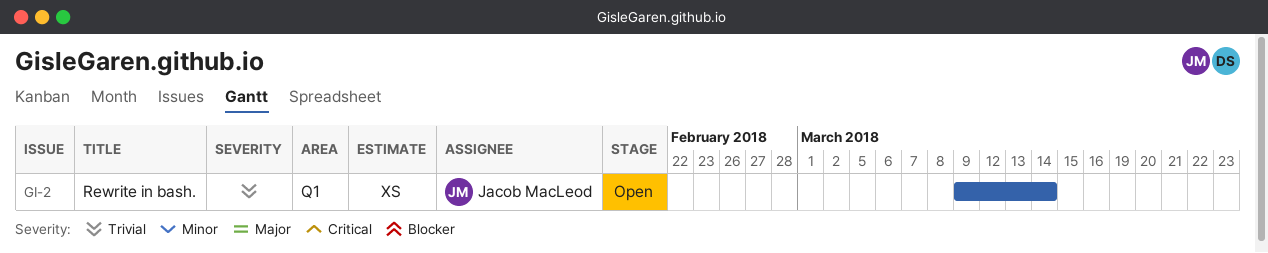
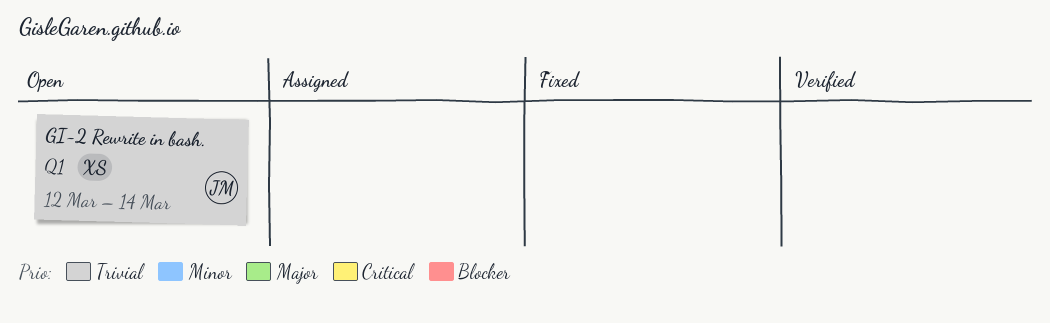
GI-2, start: Mar 9 -> Mar 12

